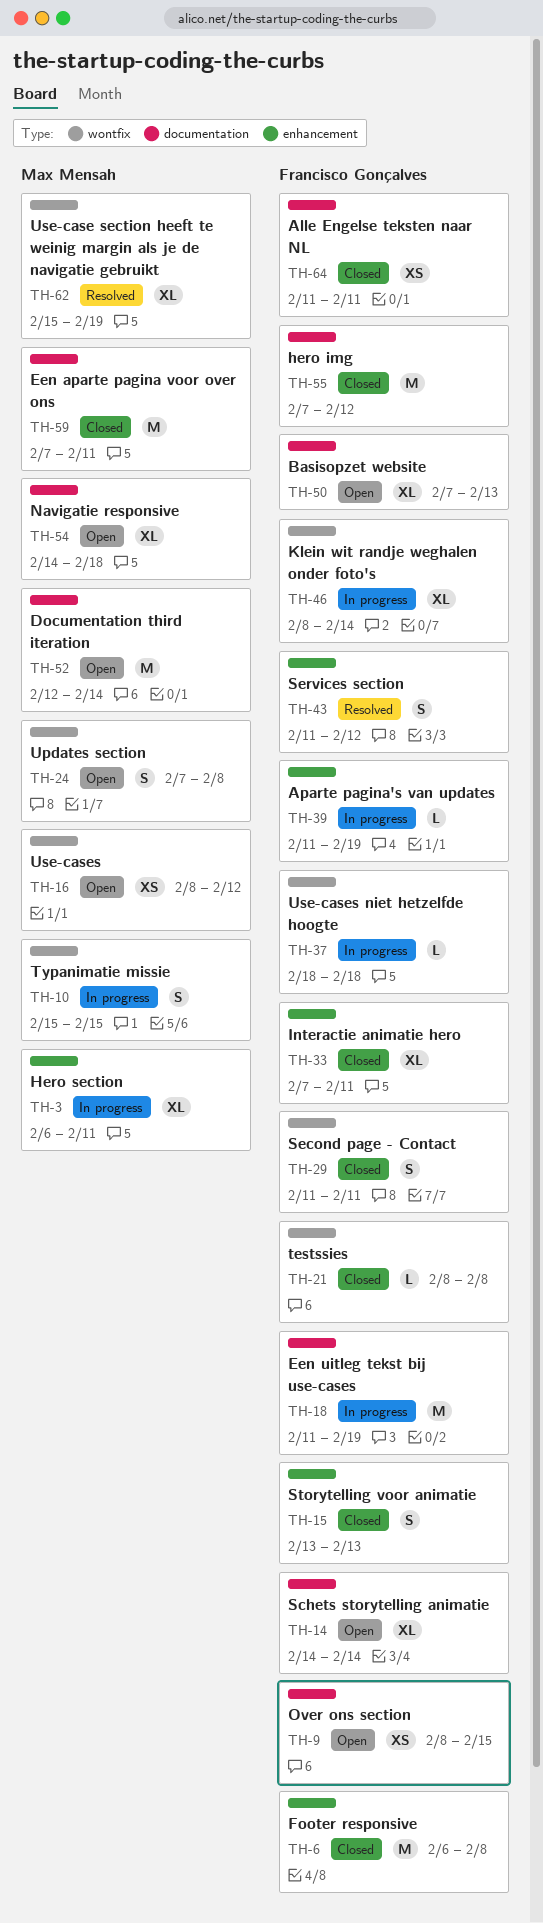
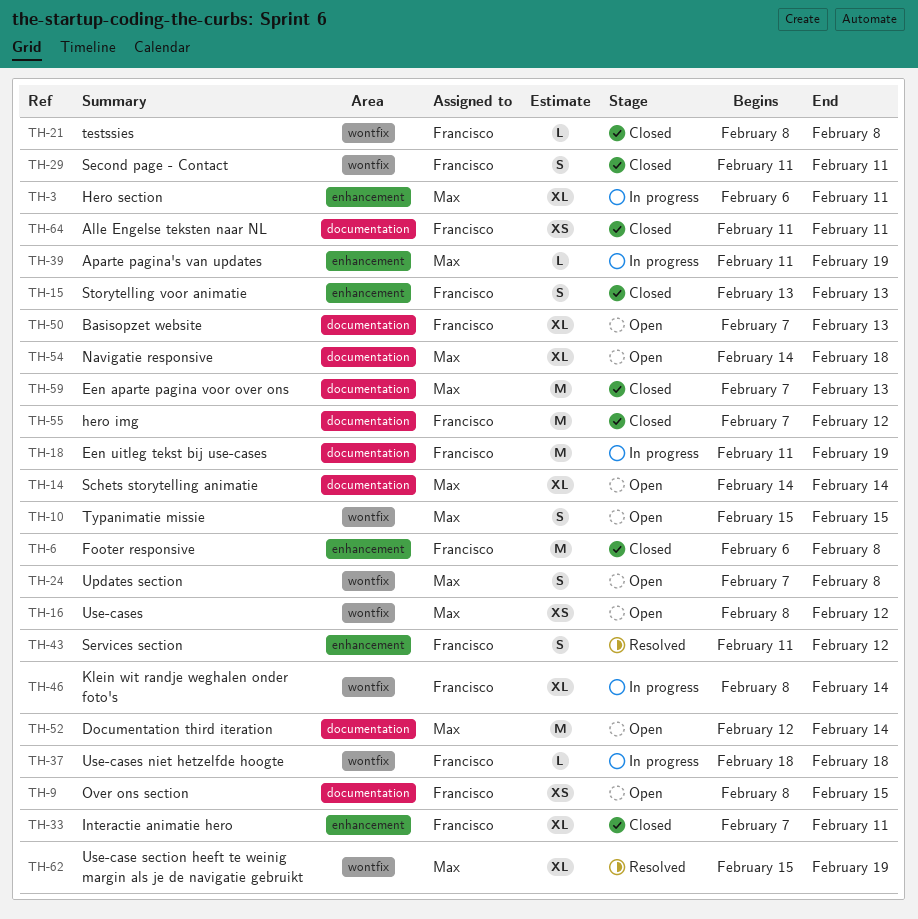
TH-10, status: In progress -> Open
TH-14, owner: Francisco Gonçalves -> Max Mensah
TH-39, owner: Francisco Gonçalves -> Max Mensah
TH-59, due: Feb 11 -> Feb 13

